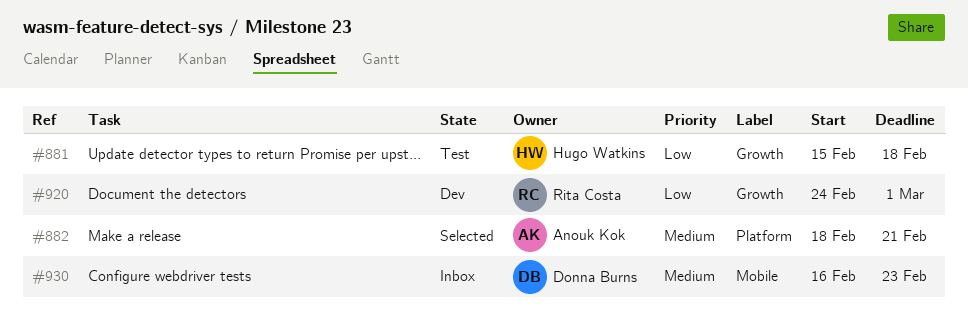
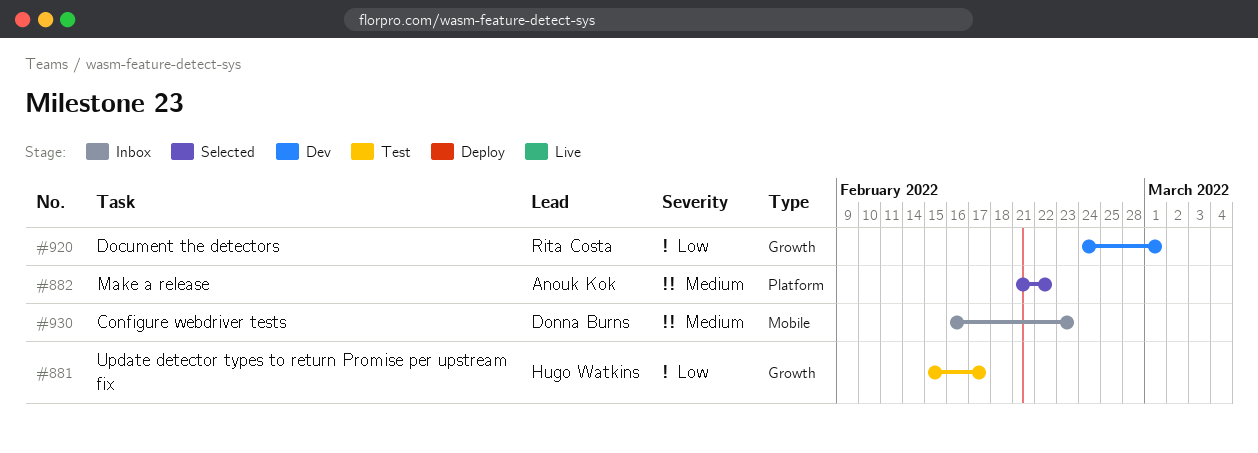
#881, due: Feb 18 -> Feb 17
#882, start: Feb 18 -> Feb 21
#882, due: Feb 21 -> Feb 22

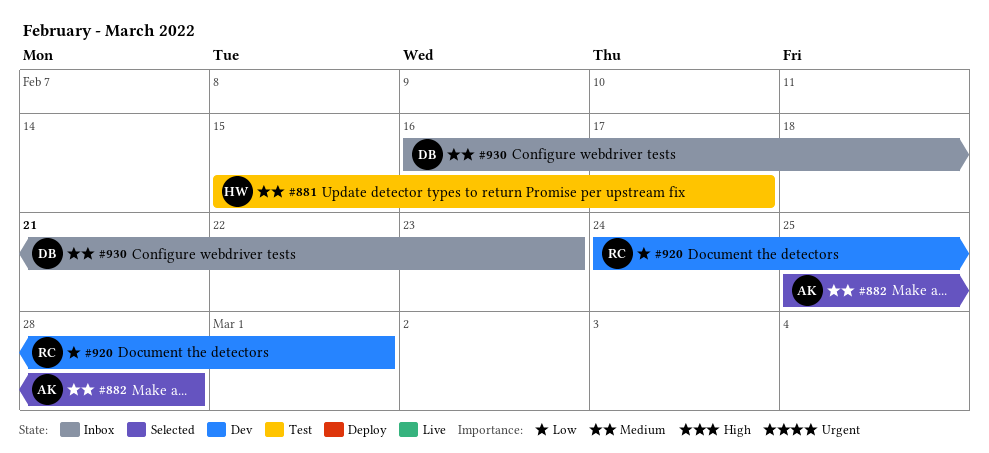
#881, priority: Low -> Medium
#882, start: Feb 21 -> Feb 25
#882, due: Feb 22 -> Feb 28

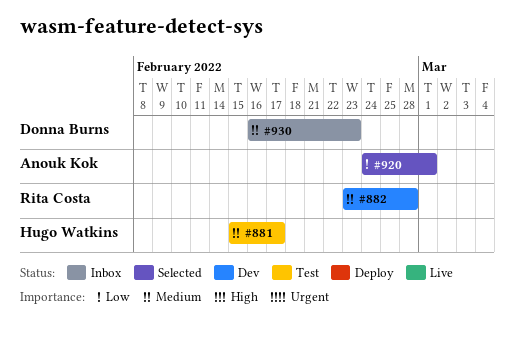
#882, status: Selected -> Dev
#882, owner: Anouk Kok -> Rita Costa
#882, start: Feb 25 -> Feb 23
#920, status: Dev -> Selected
#920, owner: Rita Costa -> Anouk Kok

